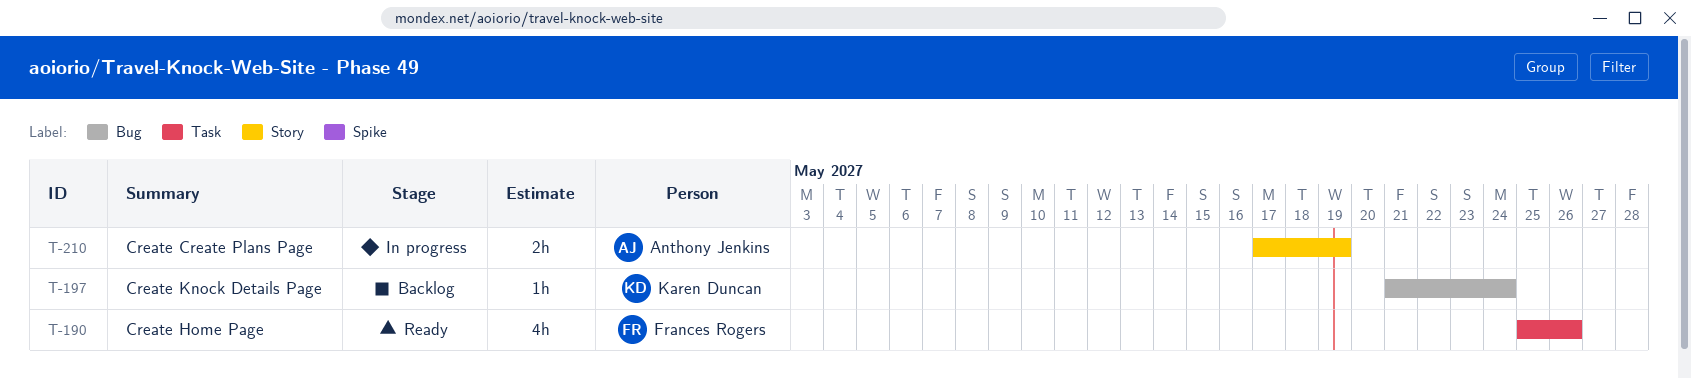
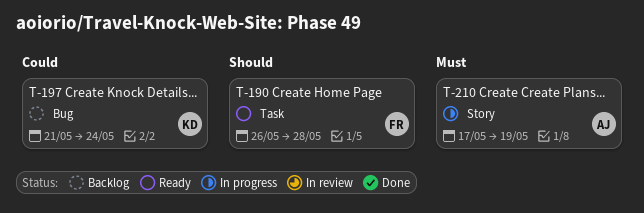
T-190, start: May 25 -> May 26
T-190, due: May 26 -> May 28

